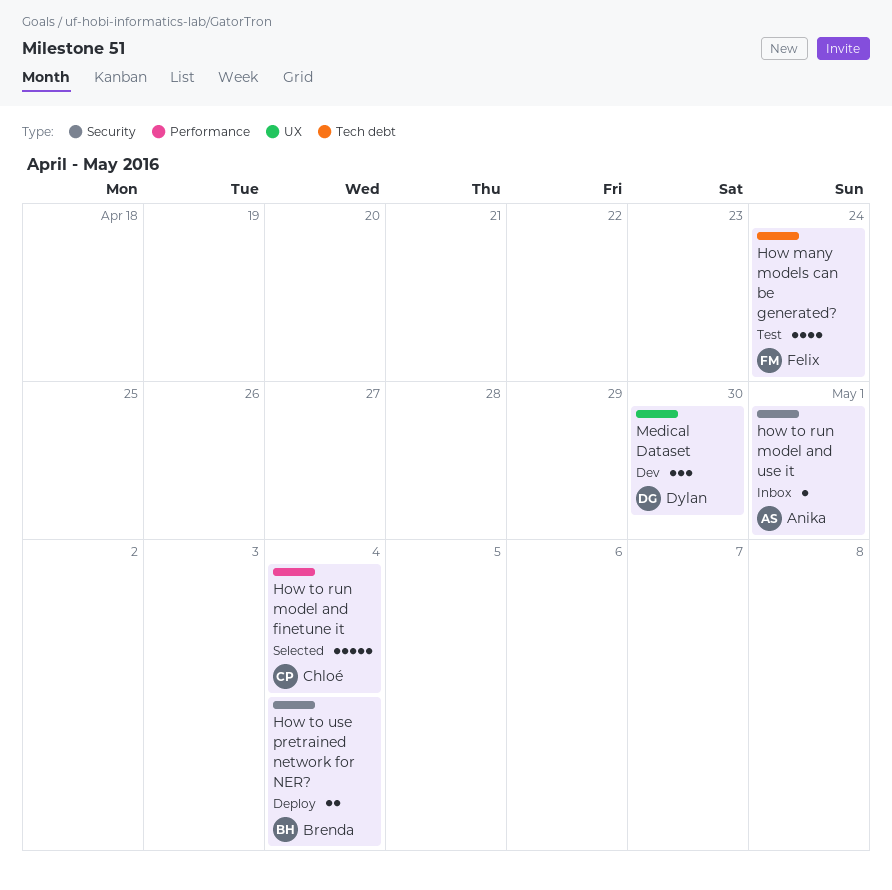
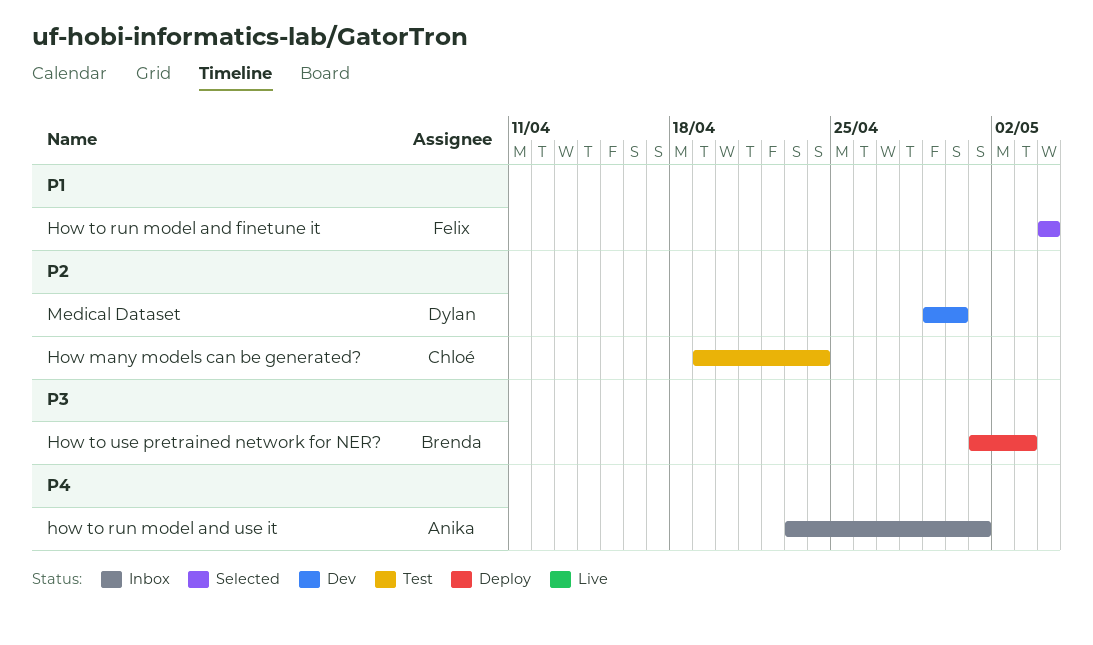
How many models can be generated?, owner: Felix -> Chloé
How to run model and finetune it, owner: Chloé -> Felix
How to use pretrained network for NER?, due: May 4 -> May 3

